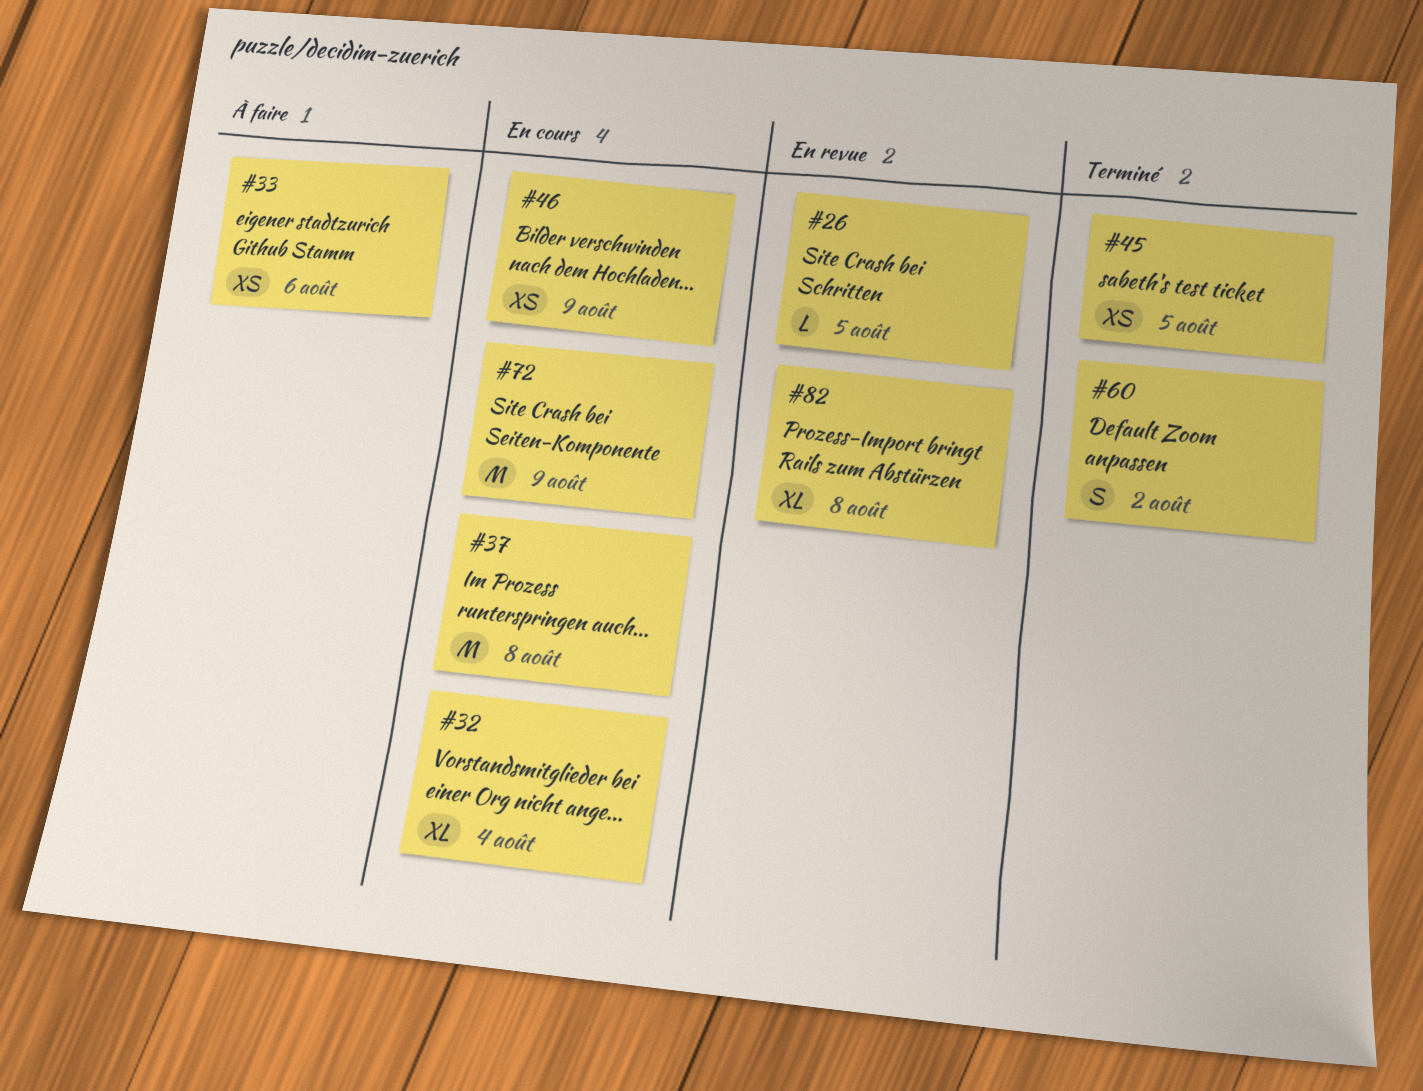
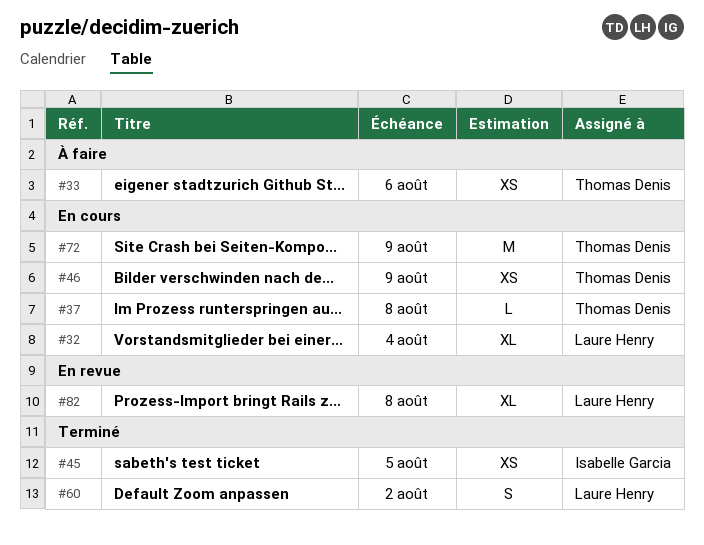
#26: present -> none
#37, estimate: M -> L

